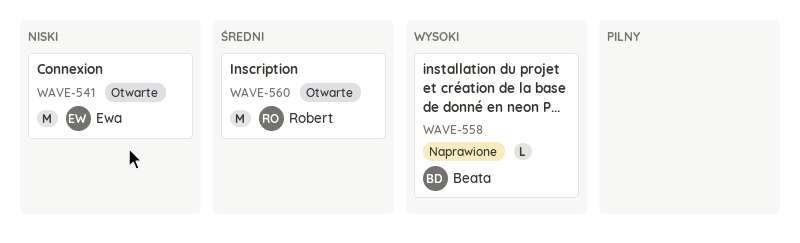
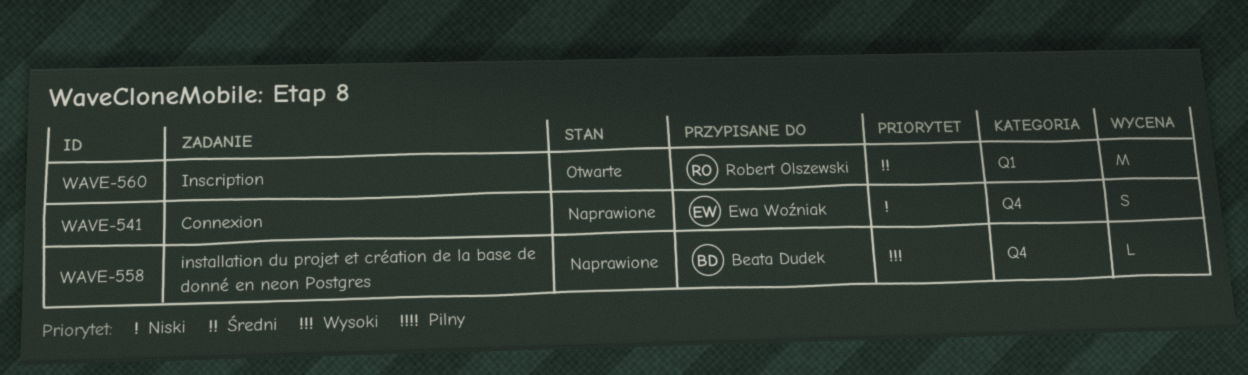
WAVE-541, status: Otwarte -> Naprawione
WAVE-541, estimate: M -> S

